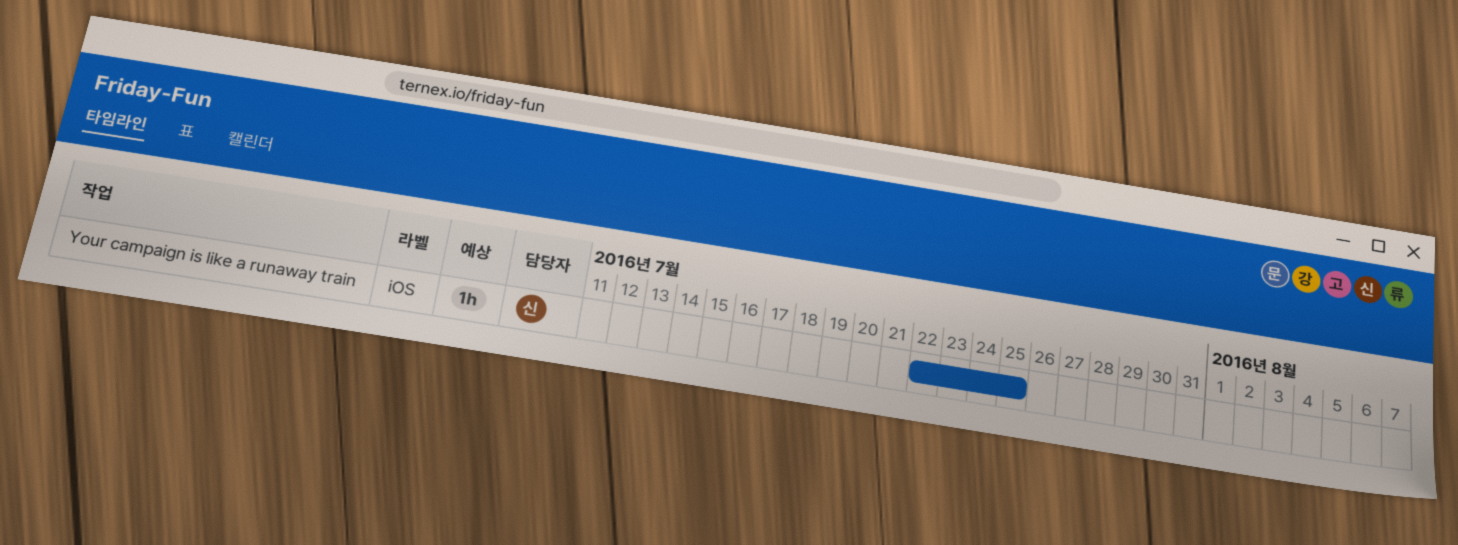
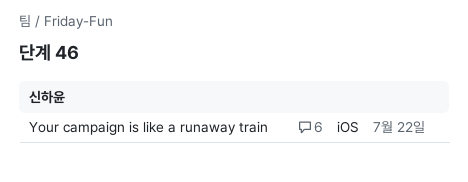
Your campaign is like a runaway train, due: Jul 25 -> Jul 22

